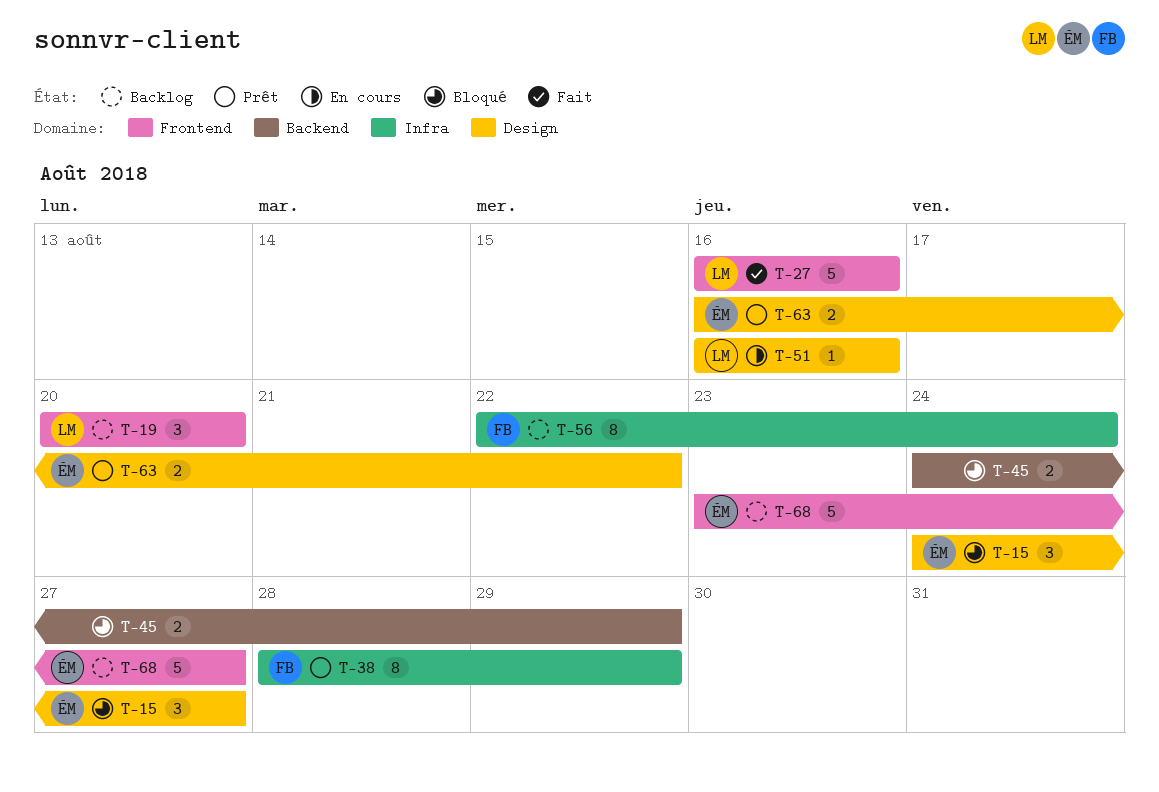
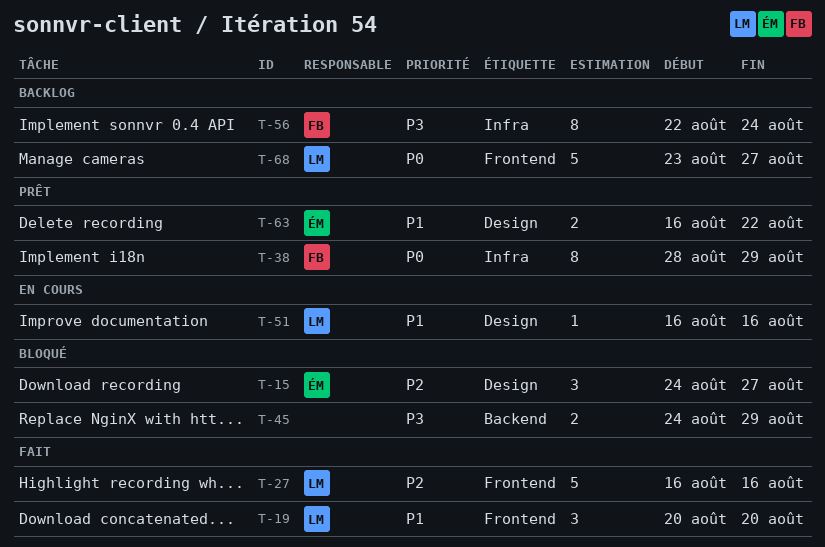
T-19, status: Backlog -> Fait
T-68, owner: ÉM -> LM

